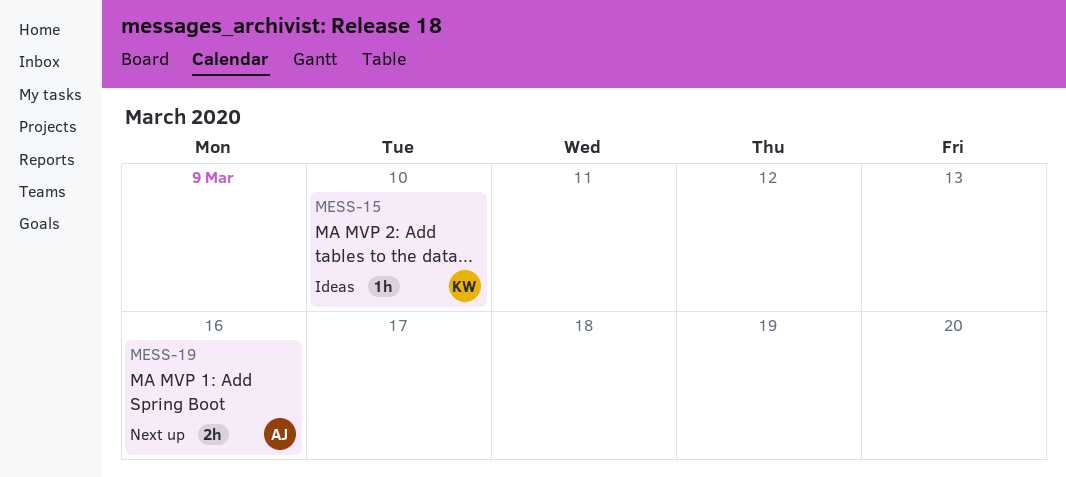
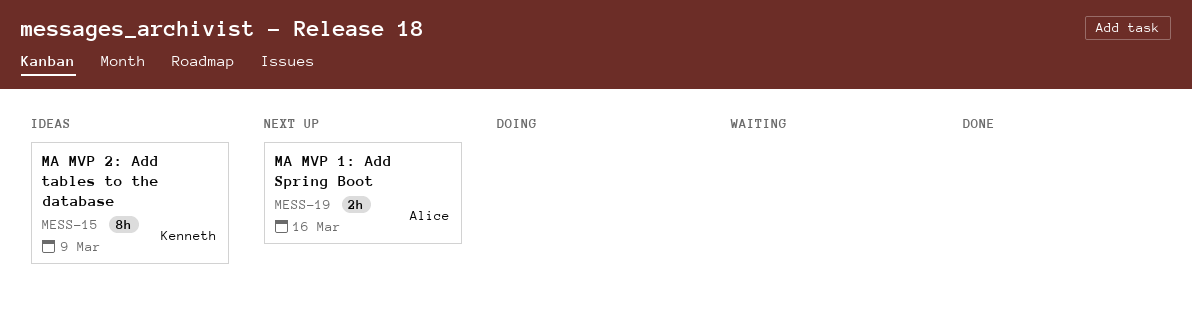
MESS-15, estimate: 1h -> 8h
MESS-15, due: Mar 10 -> Mar 9

